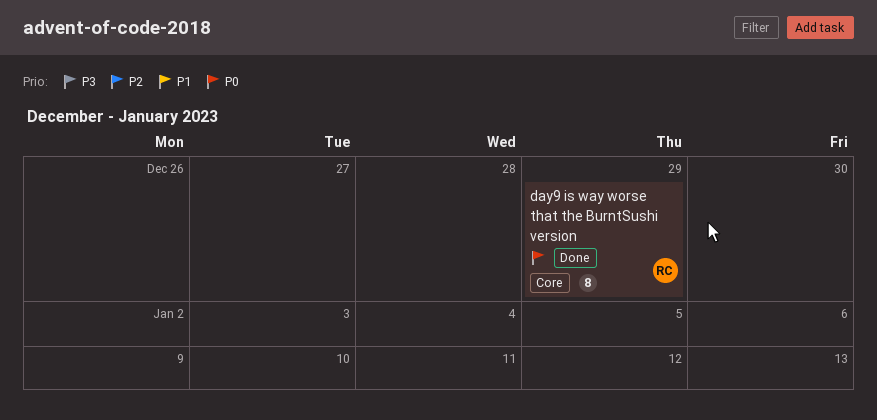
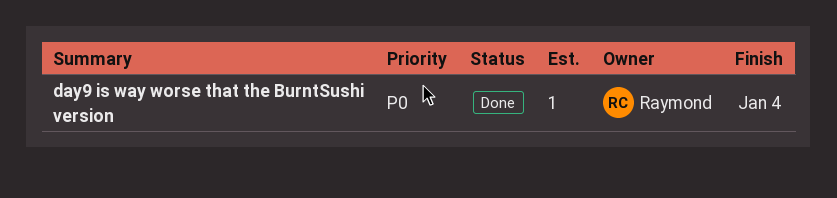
day9 is way worse that the BurntSushi version, estimate: 8 -> 1
day9 is way worse that the BurntSushi version, due: Dec 29 -> Jan 4

